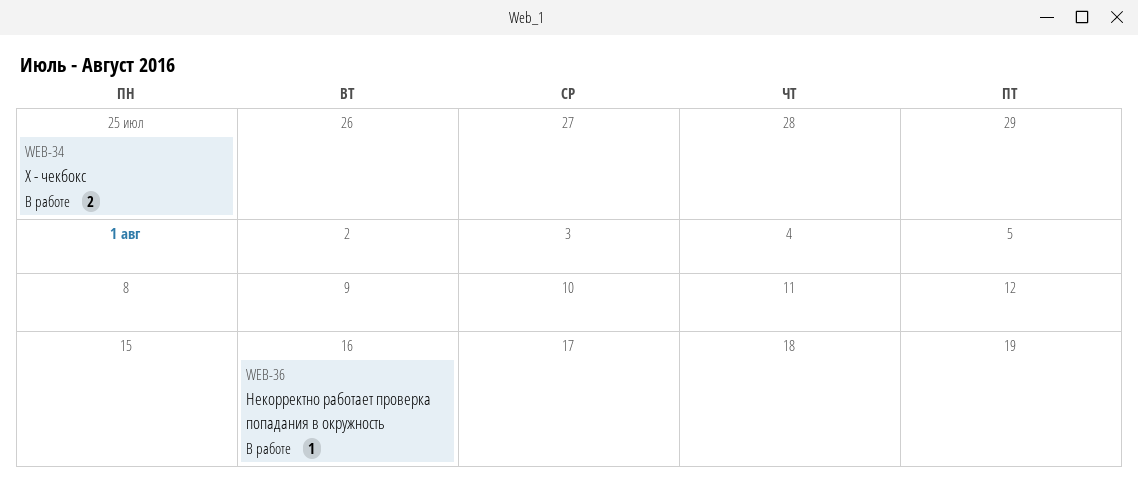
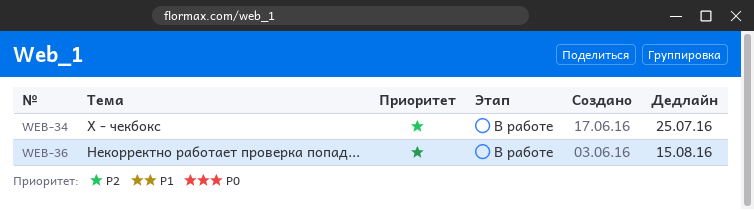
WEB-36, due: Aug 16 -> Aug 15

